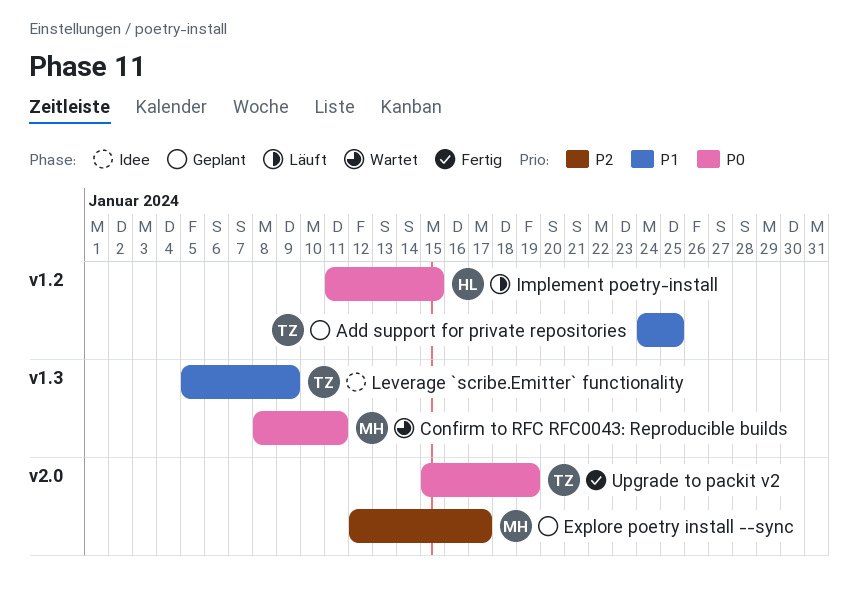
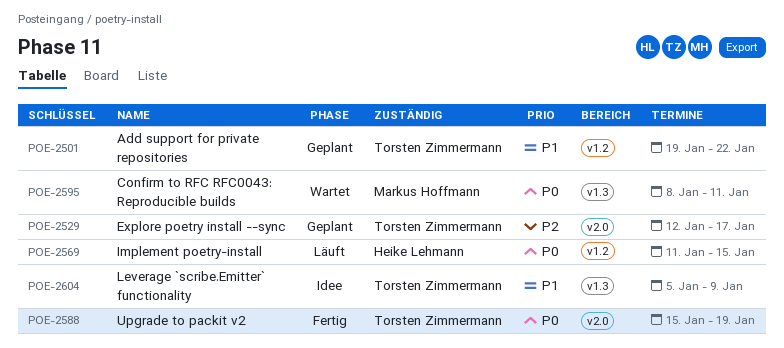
Add support for private repositories, start: Jan 24 -> Jan 19
Add support for private repositories, due: Jan 25 -> Jan 22
Explore poetry install --sync, owner: Markus Hoffmann -> Torsten Zimmermann

